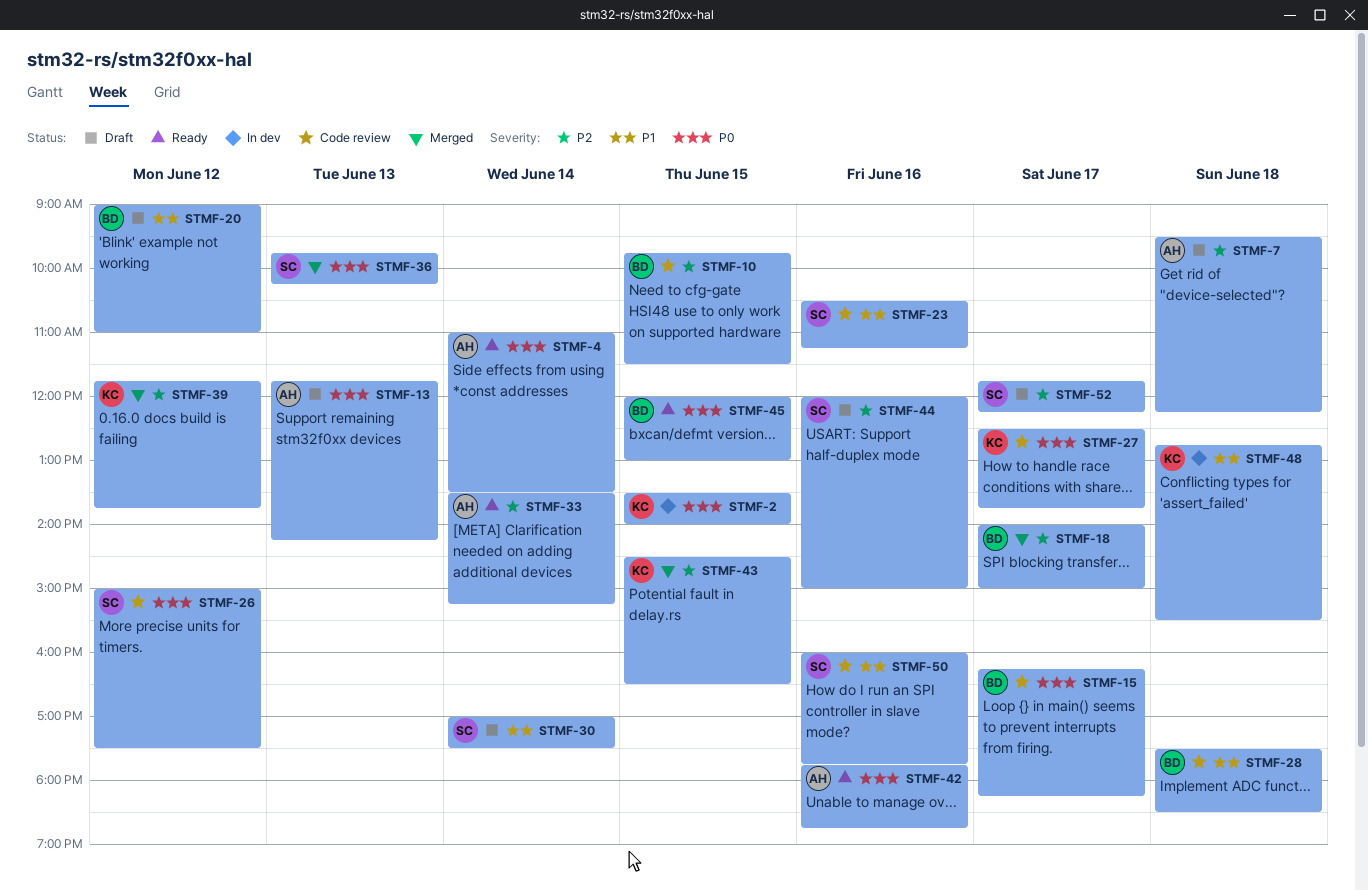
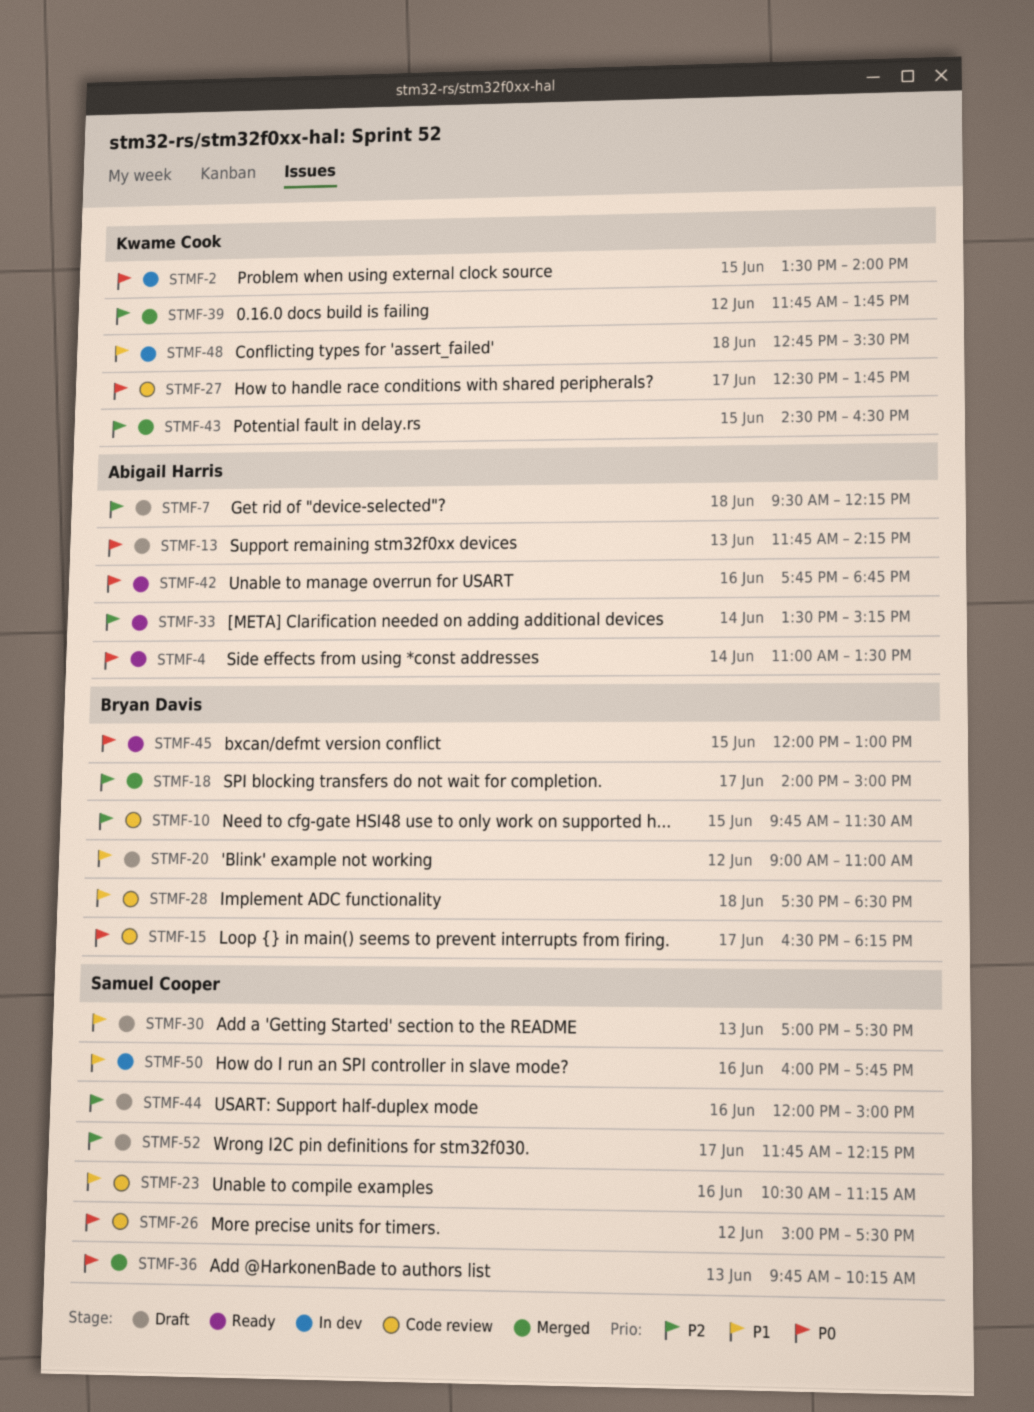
STMF-15, begins: 16:15 -> 16:30
STMF-30, day: Jun 14 -> Jun 13
STMF-50, status: Code review -> In dev

